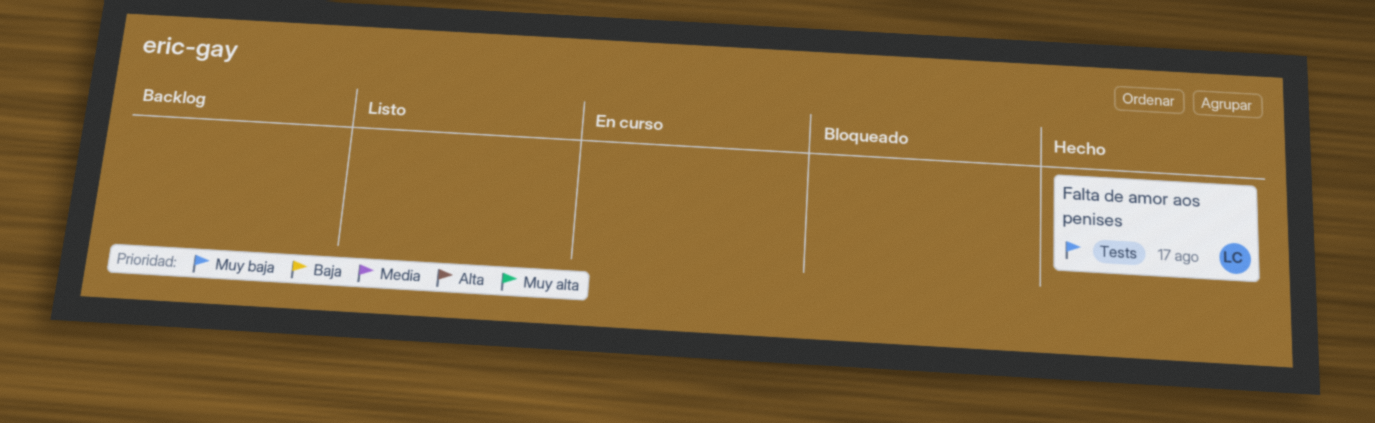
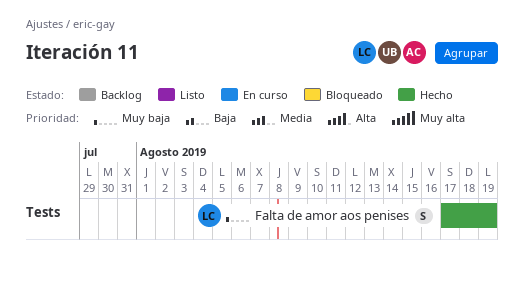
Falta de amor aos penises, due: Aug 17 -> Aug 19

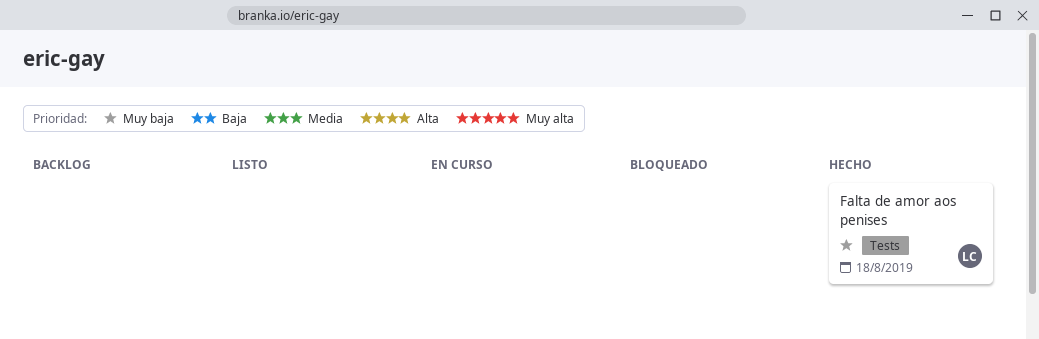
Falta de amor aos penises, due: Aug 19 -> Aug 18

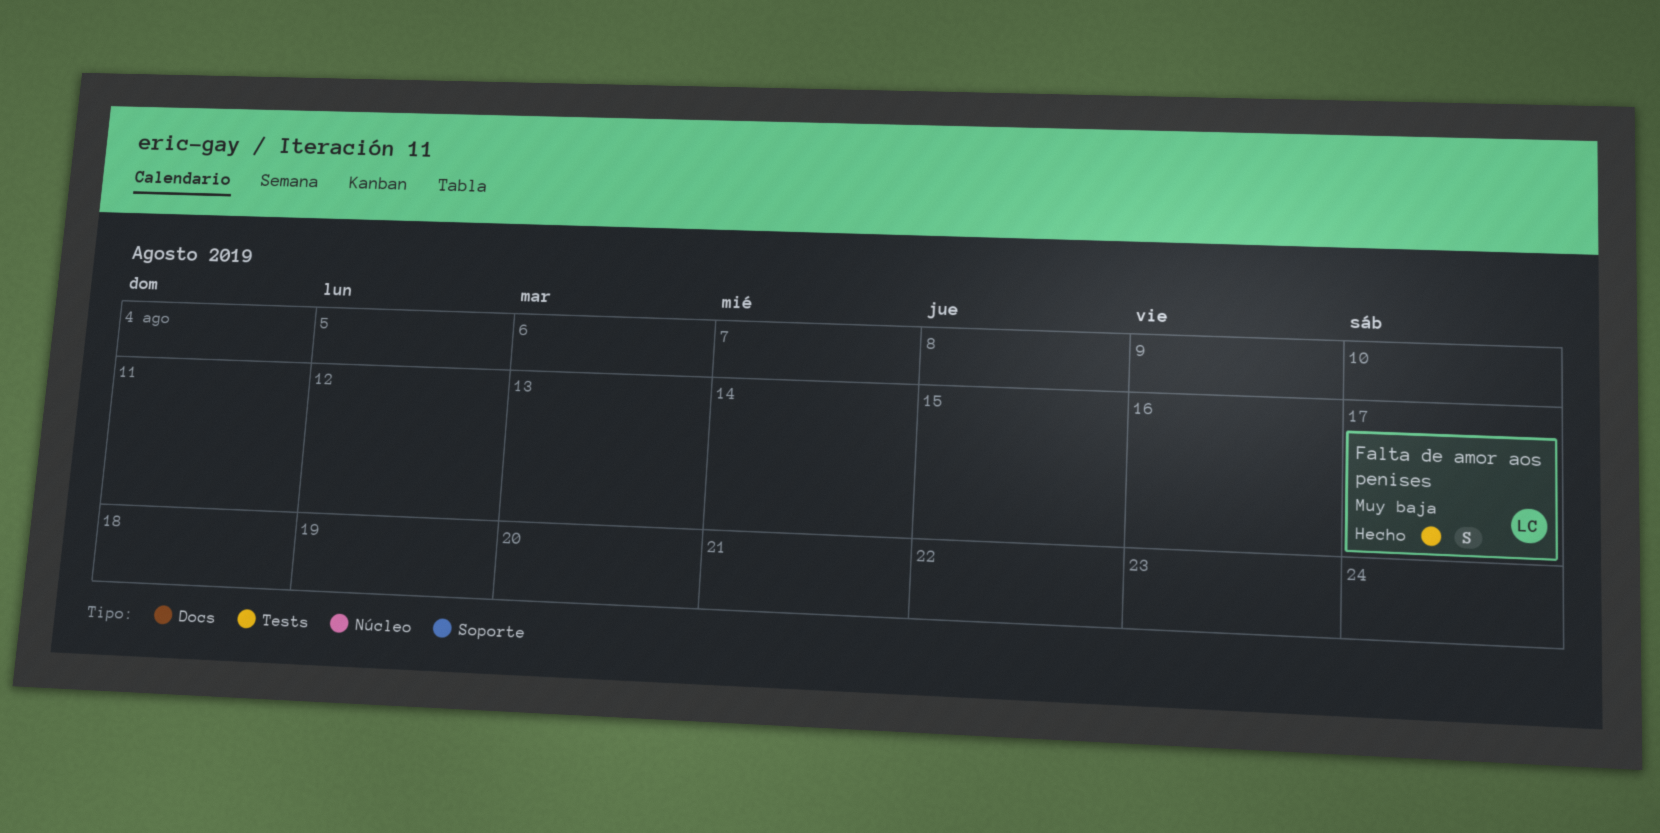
Falta de amor aos penises, due: Aug 18 -> Aug 17

